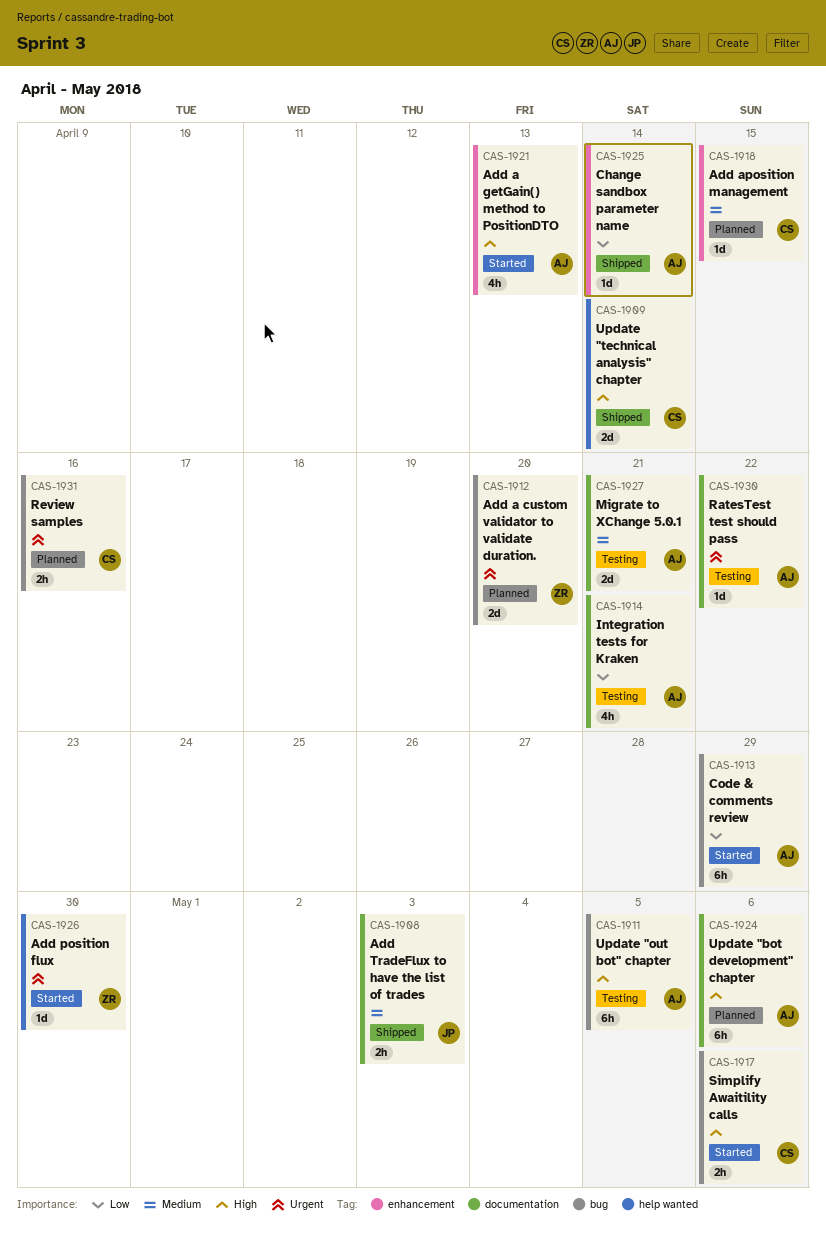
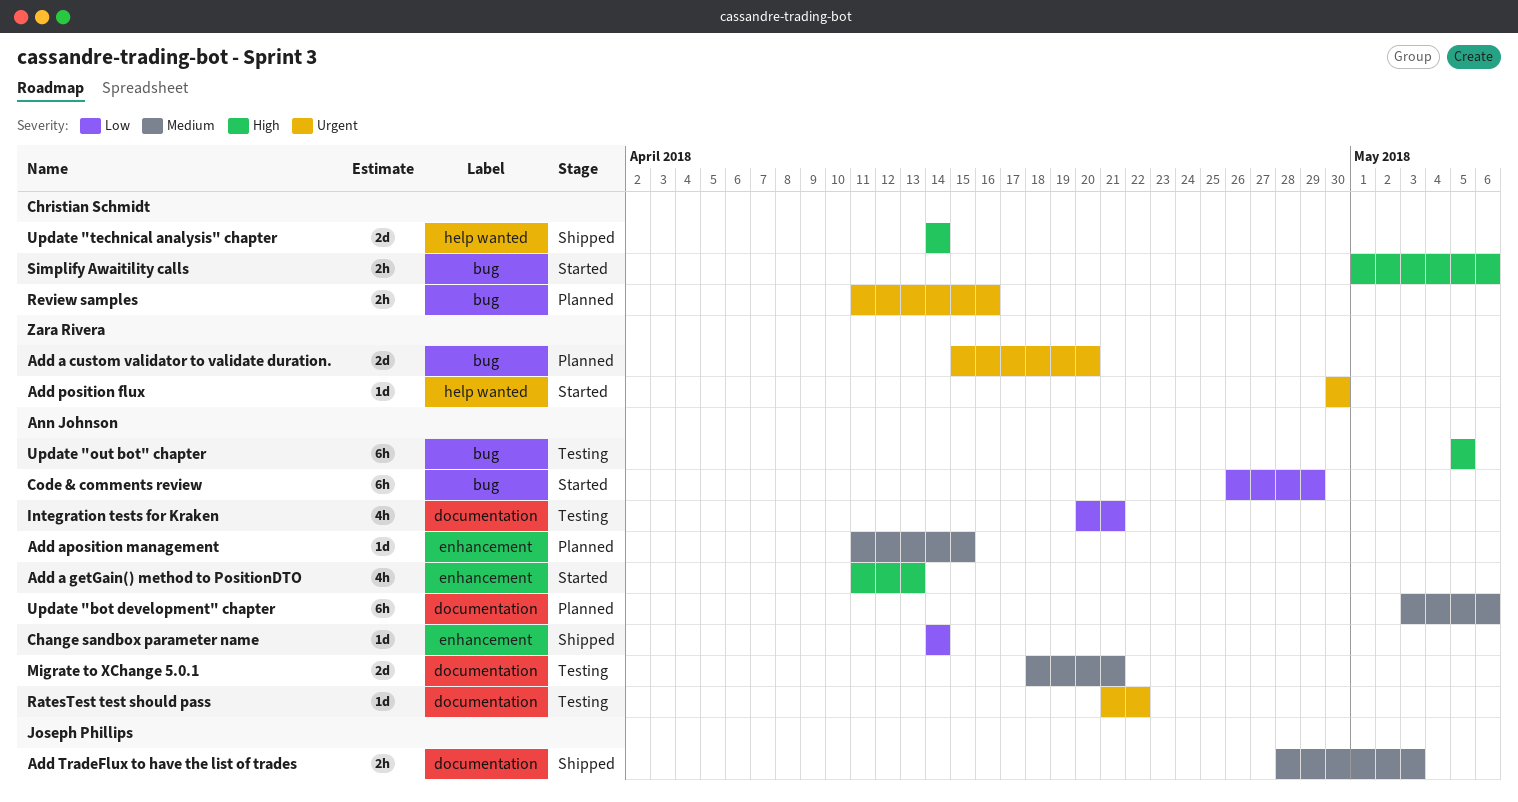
Add aposition management, owner: Christian Schmidt -> Ann Johnson
Update "bot development" chapter, priority: High -> Medium

